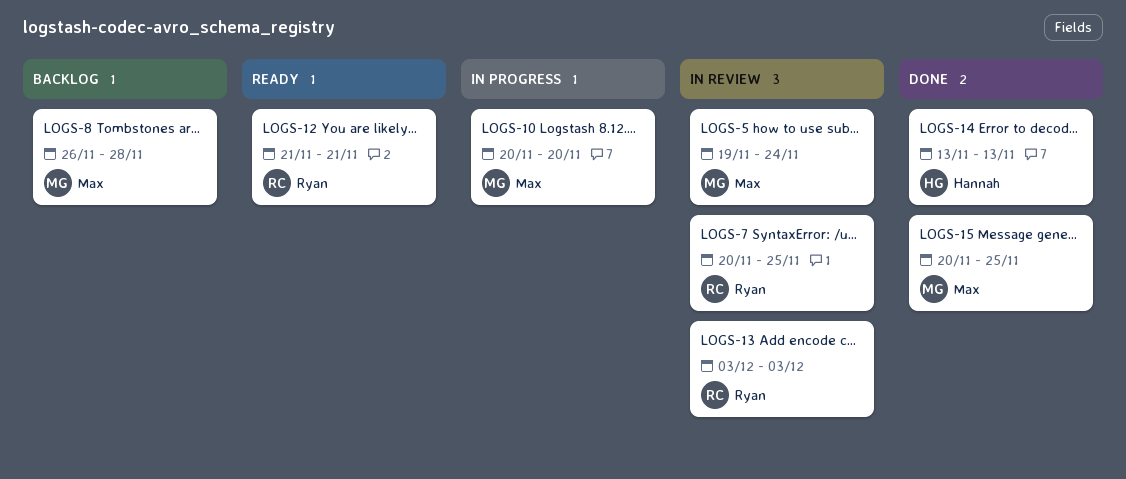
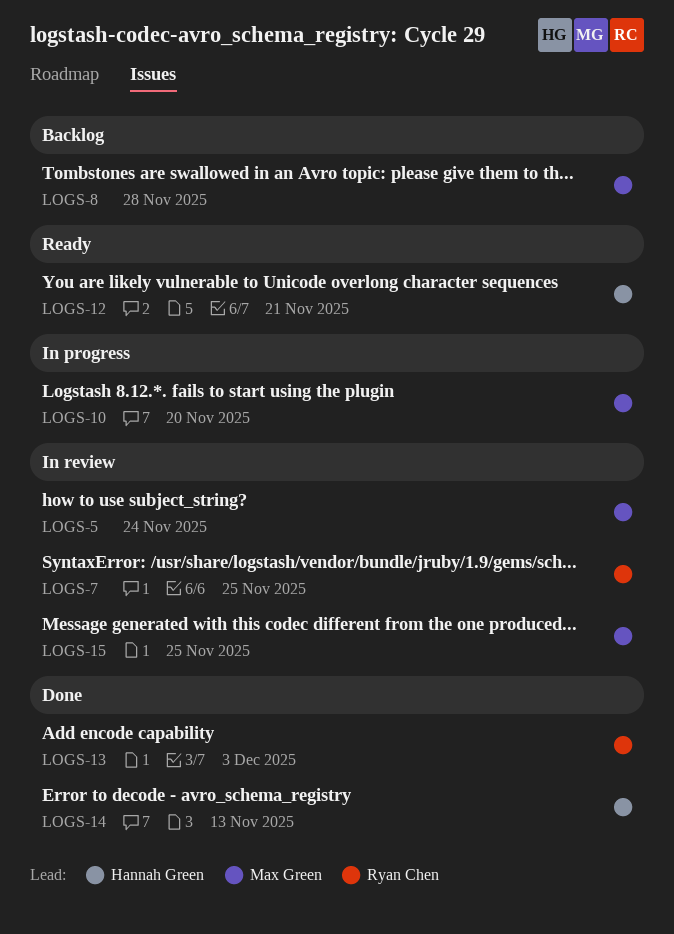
LOGS-12, owner: Ryan Chen -> Hannah Green
LOGS-13, status: In review -> Done
LOGS-15, status: Done -> In review

